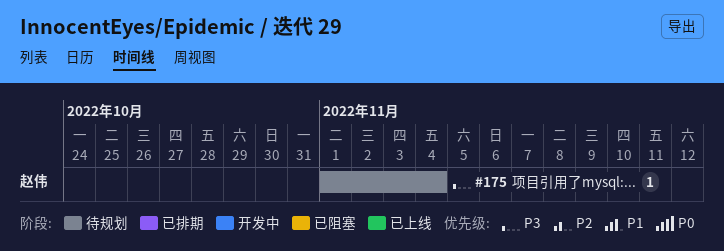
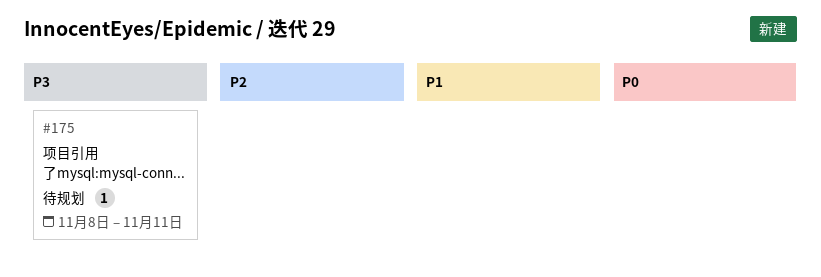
#175, start: Nov 1 -> Nov 8
#175, due: Nov 4 -> Nov 11

